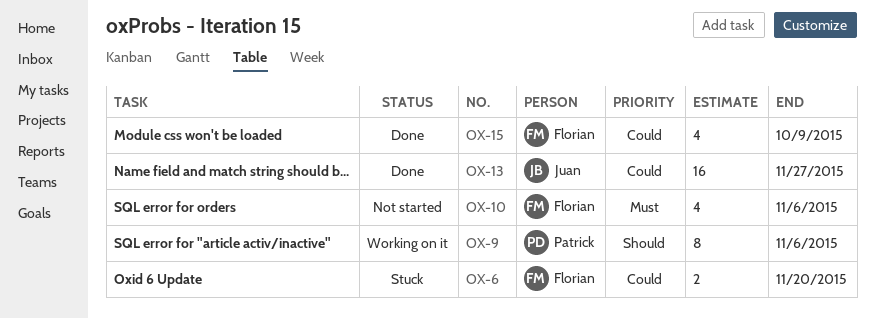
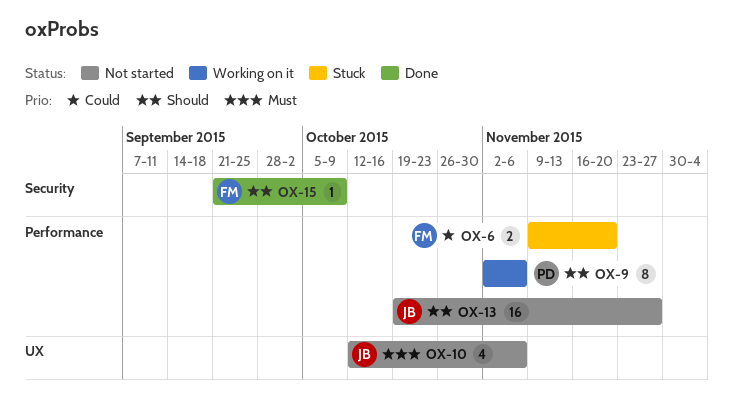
OX-10, owner: Florian -> Juan
OX-13, status: Done -> Not started
OX-13, priority: Could -> Should
OX-15, priority: Could -> Should
OX-15, estimate: 4 -> 1

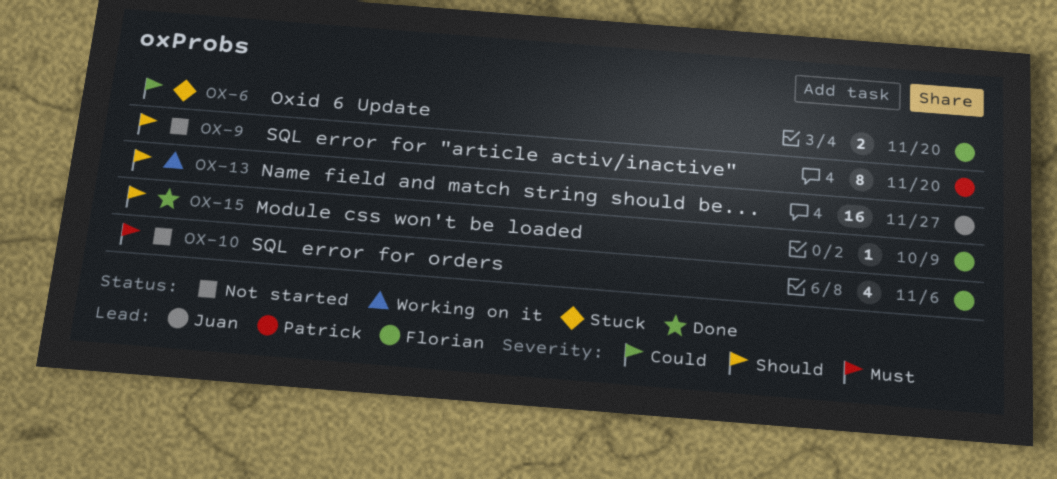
OX-9, status: Working on it -> Not started
OX-9, due: Nov 6 -> Nov 20
OX-10, owner: Juan -> Florian
OX-13, status: Not started -> Working on it

